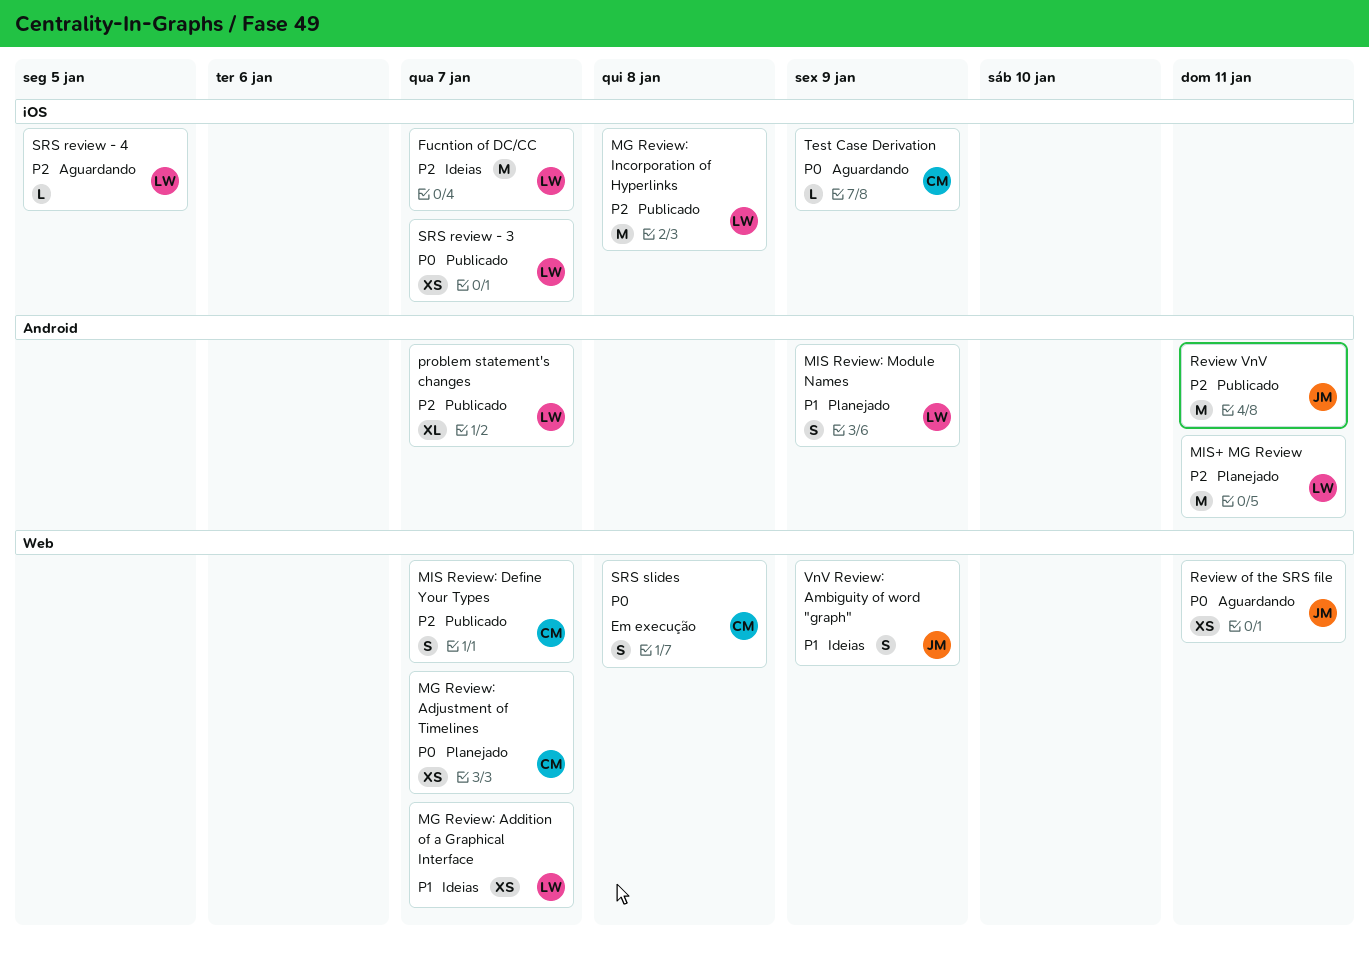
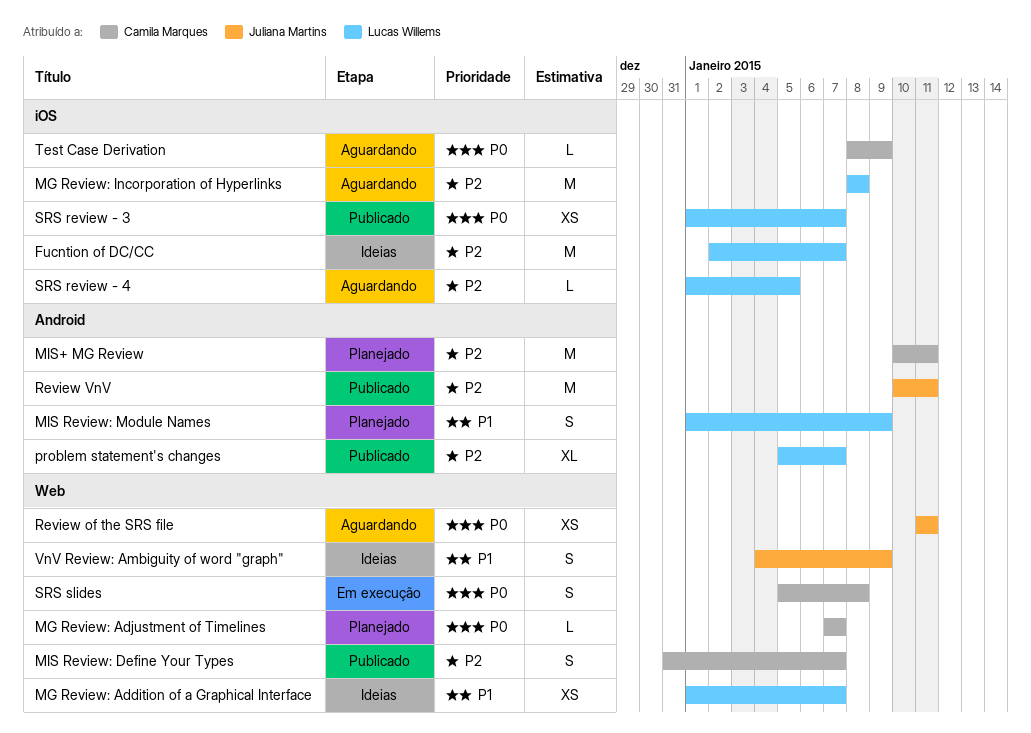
MG Review: Adjustment of Timelines, estimate: XS -> L
MG Review: Incorporation of Hyperlinks, status: Publicado -> Aguardando
MIS+ MG Review, owner: Lucas Willems -> Camila Marques

